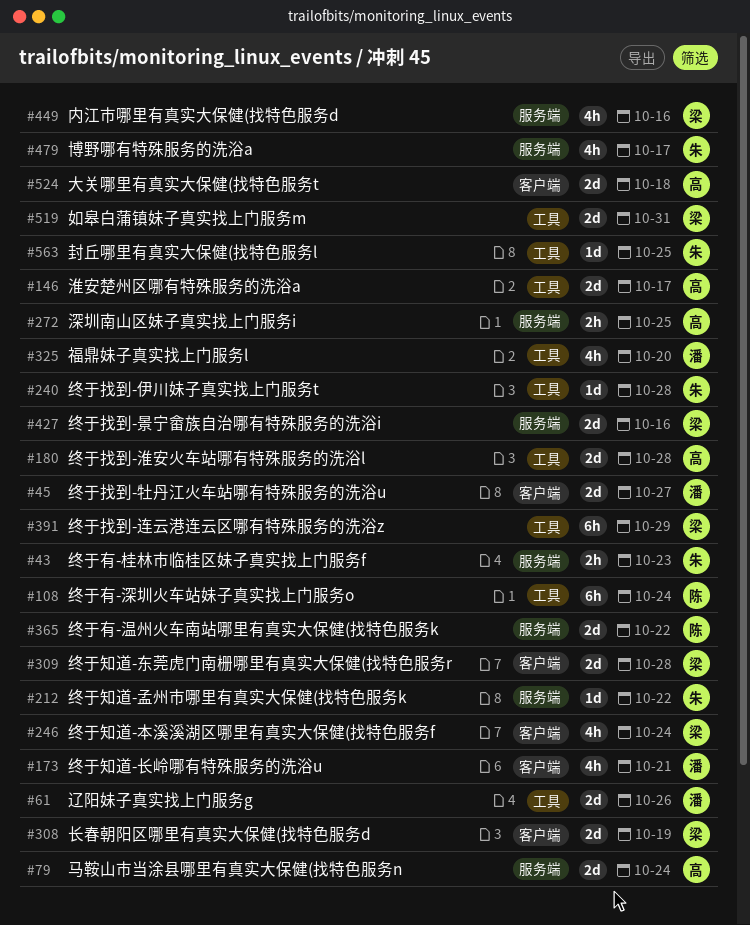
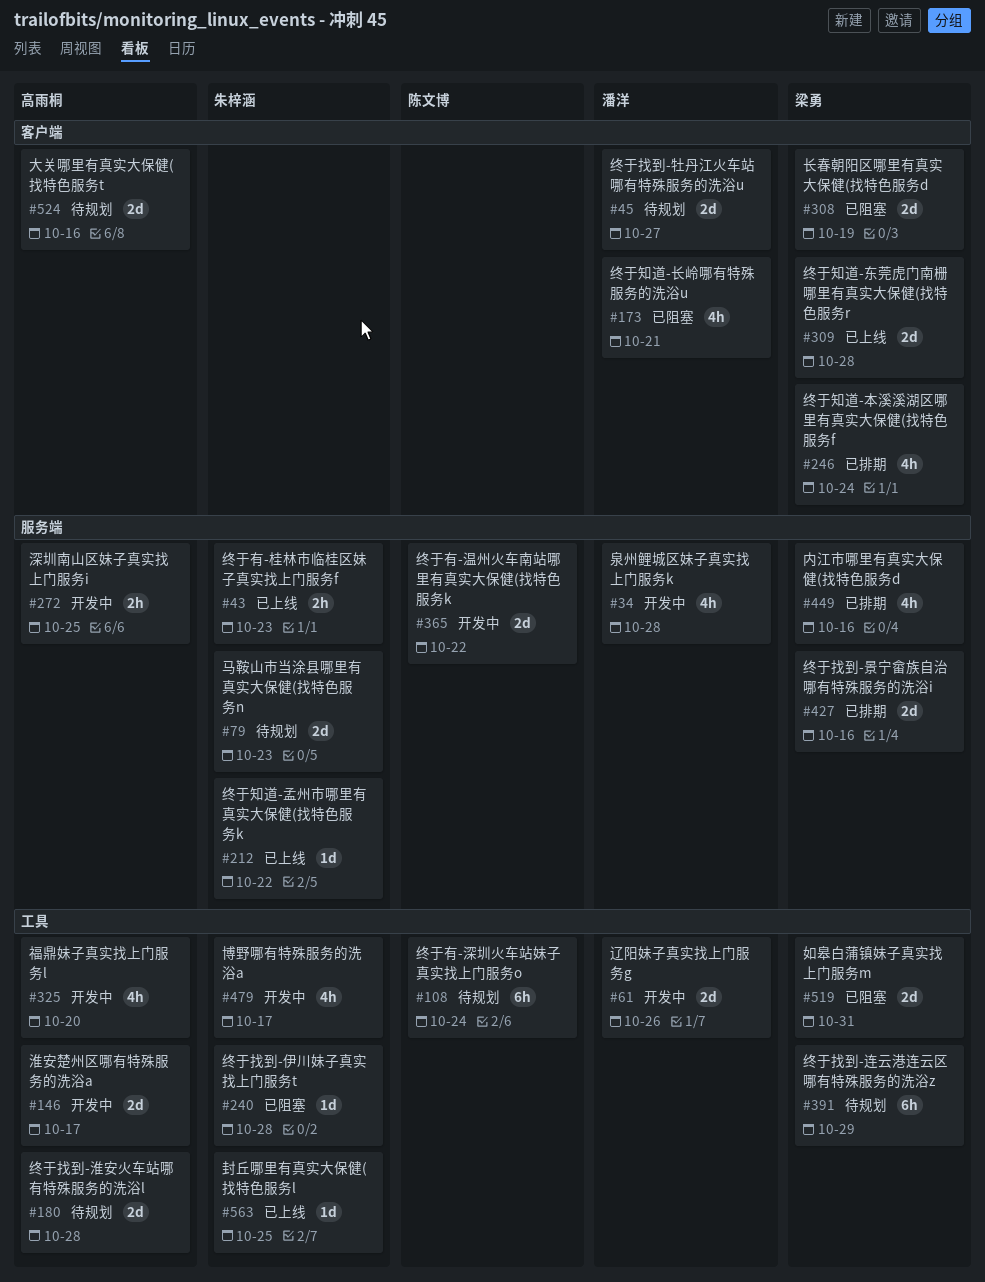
#34: none -> present
#79, owner: 高雨桐 -> 朱梓涵
#79, due: Oct 24 -> Oct 23
#325, owner: 潘洋 -> 高雨桐
#479, label: 服务端 -> 工具
#524, due: Oct 18 -> Oct 16

